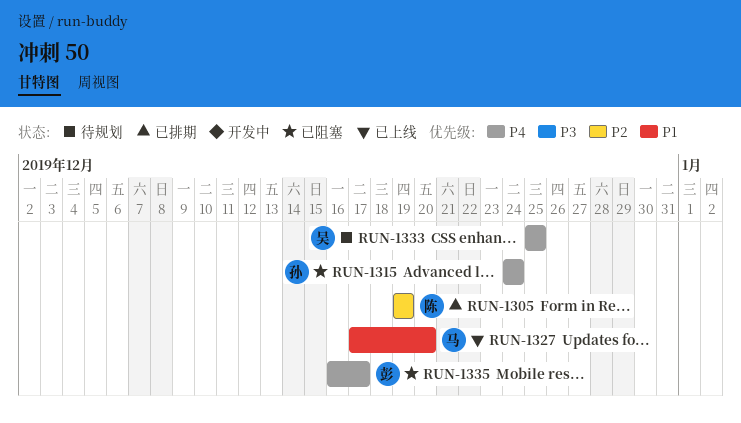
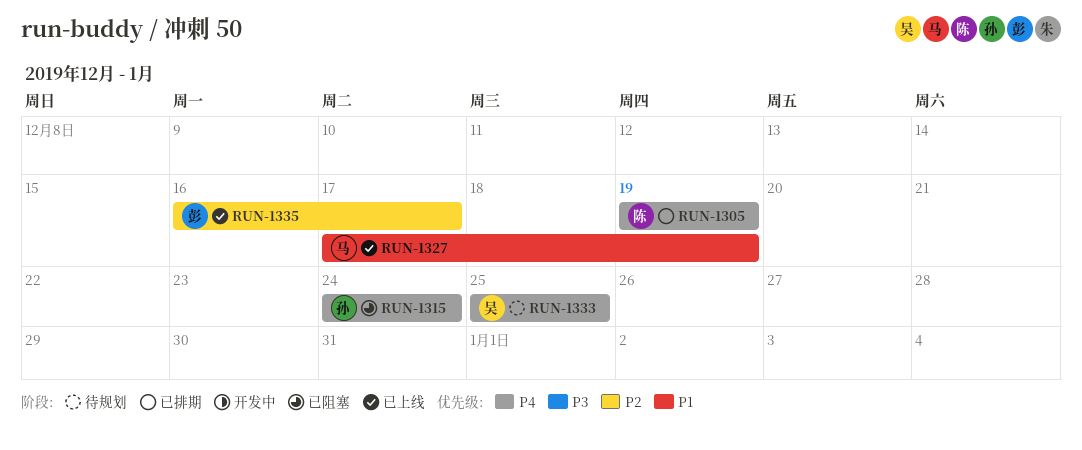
RUN-1305, priority: P2 -> P4
RUN-1327, due: Dec 20 -> Dec 19
RUN-1335, status: 已阻塞 -> 已上线
RUN-1335, priority: P4 -> P2

